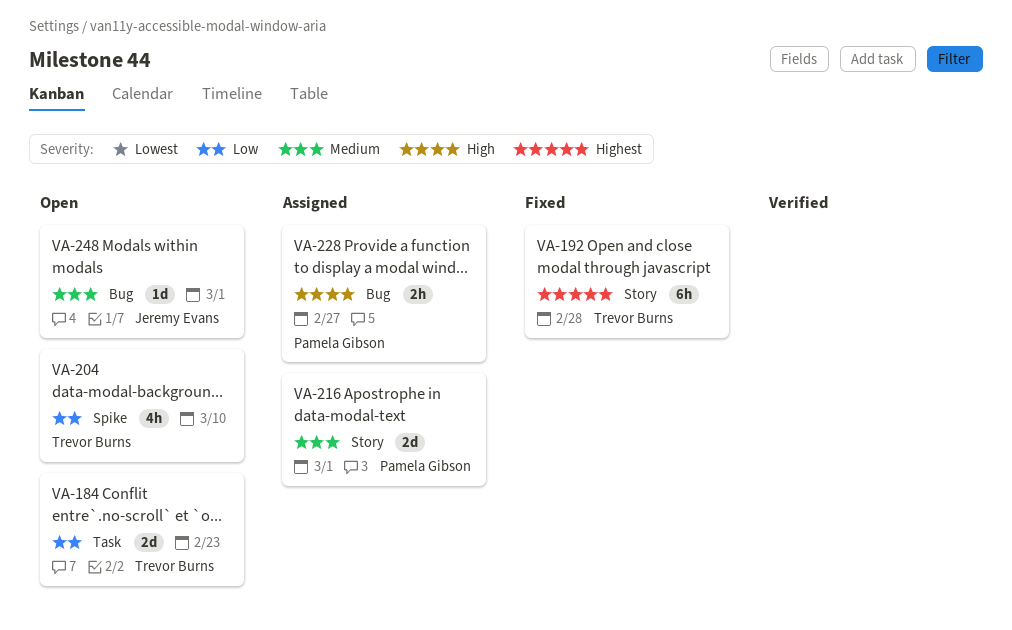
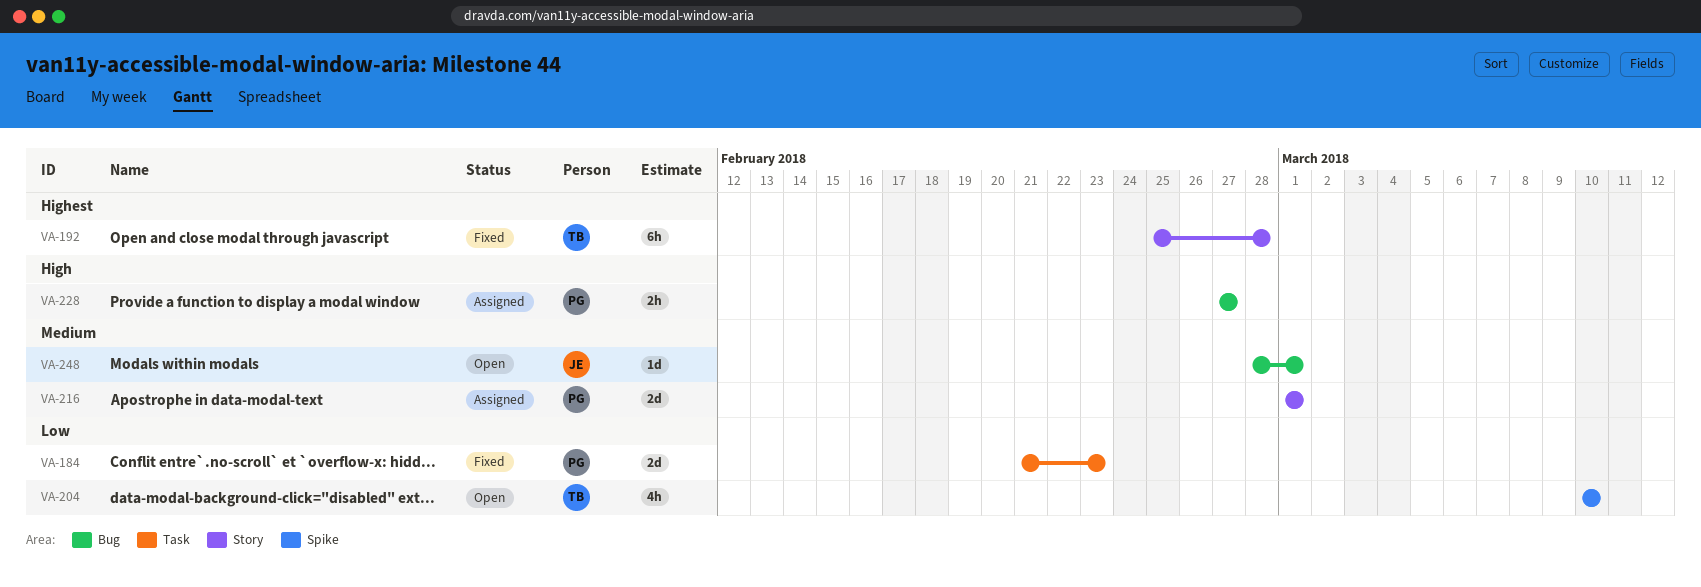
VA-184, status: Open -> Fixed
VA-184, owner: Trevor Burns -> Pamela Gibson

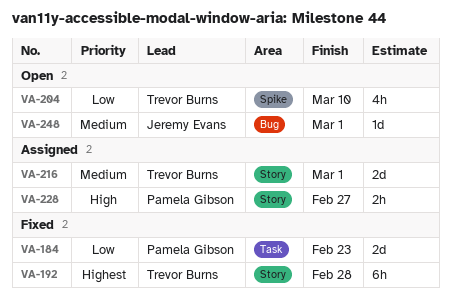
VA-216, owner: Pamela Gibson -> Trevor Burns
VA-228, label: Bug -> Story

